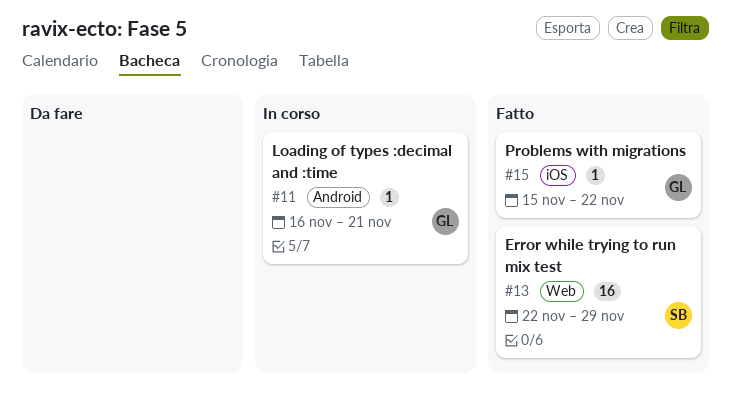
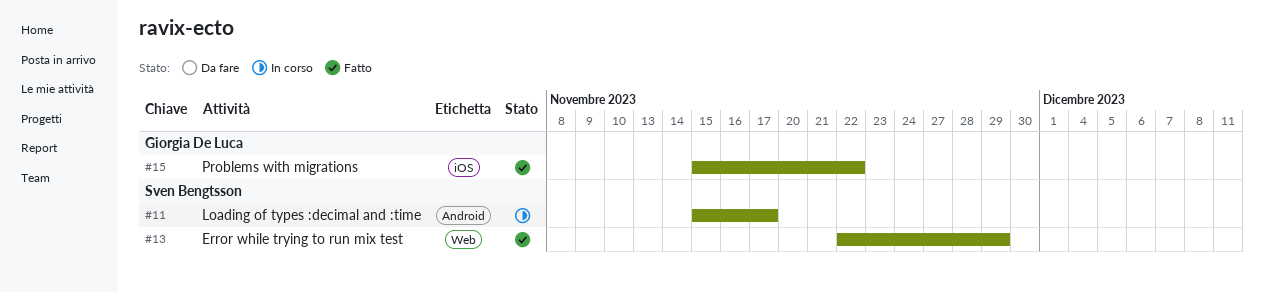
#11, owner: Giorgia De Luca -> Sven Bengtsson
#11, start: Nov 16 -> Nov 15
#11, due: Nov 21 -> Nov 17

